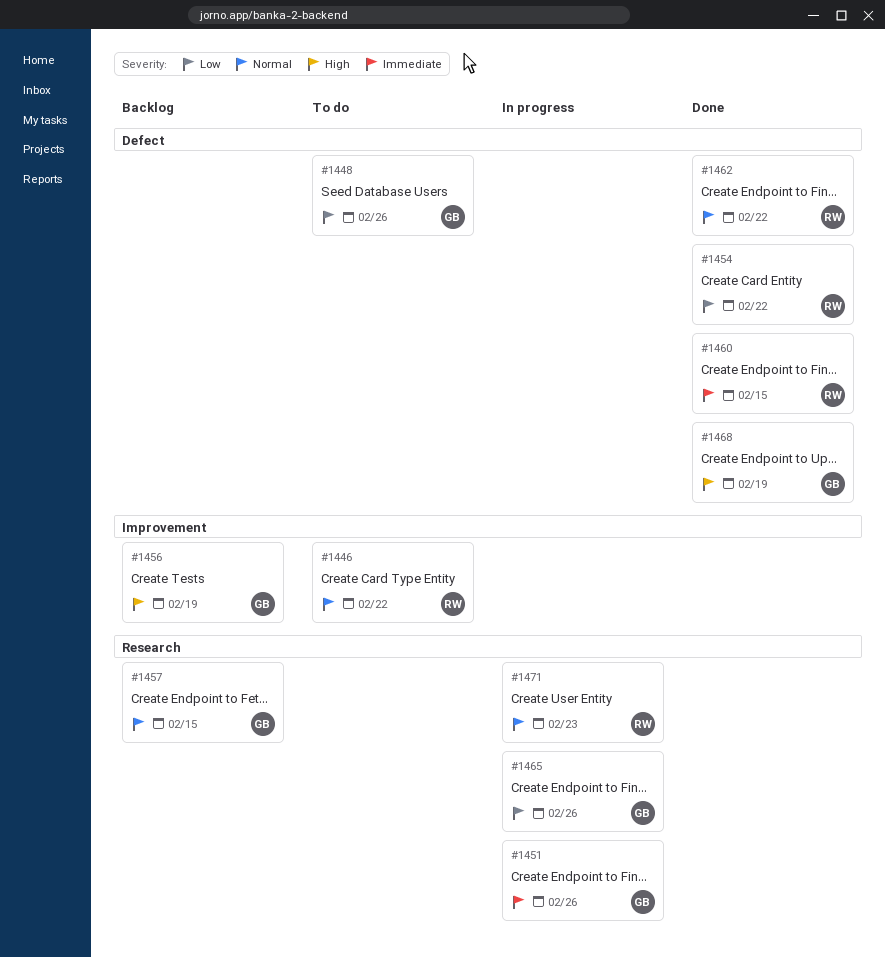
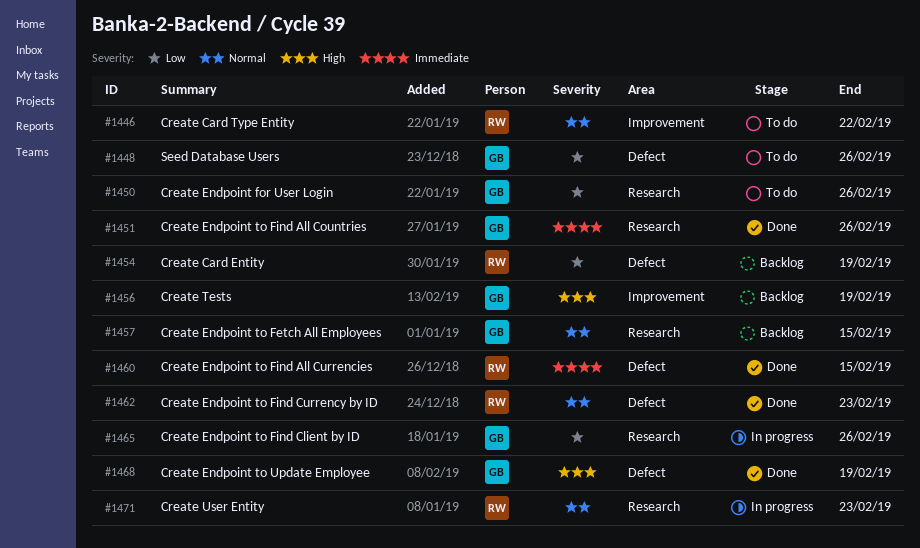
#1450: none -> present
#1451, status: In progress -> Done
#1454, status: Done -> Backlog
#1454, due: Feb 22 -> Feb 19
#1462, due: Feb 22 -> Feb 23

